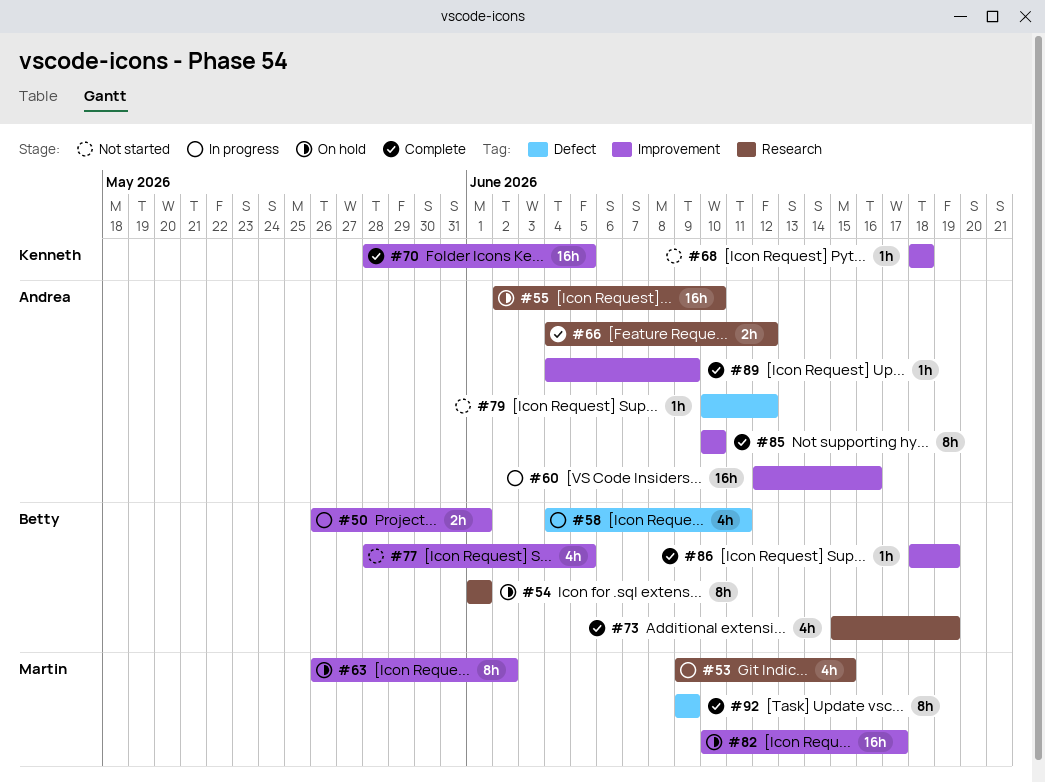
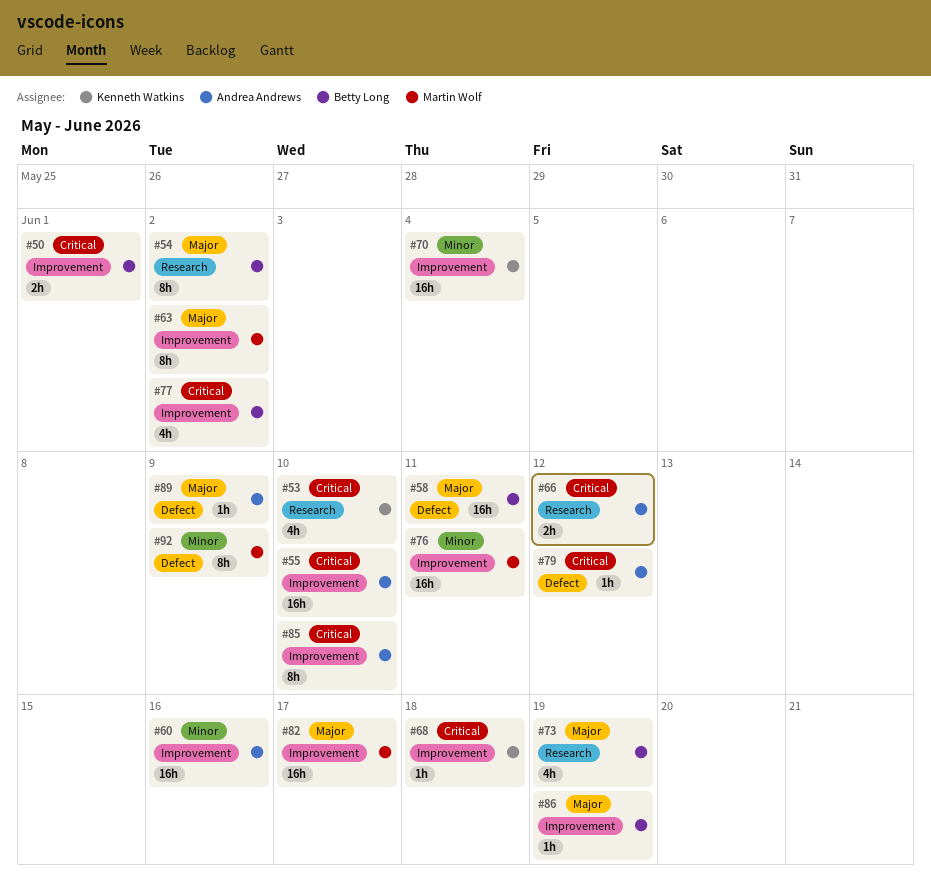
#53, owner: Martin Wolf -> Kenneth Watkins
#53, due: Jun 15 -> Jun 10
#54, due: Jun 1 -> Jun 2
#55, label: Research -> Improvement
#58, estimate: 4h -> 16h
#70, due: Jun 5 -> Jun 4
#76: none -> present
#77, due: Jun 5 -> Jun 2
#89, label: Improvement -> Defect

